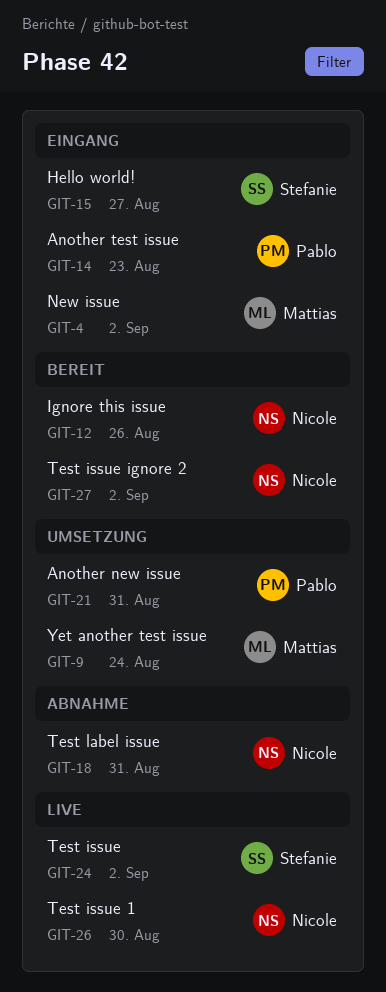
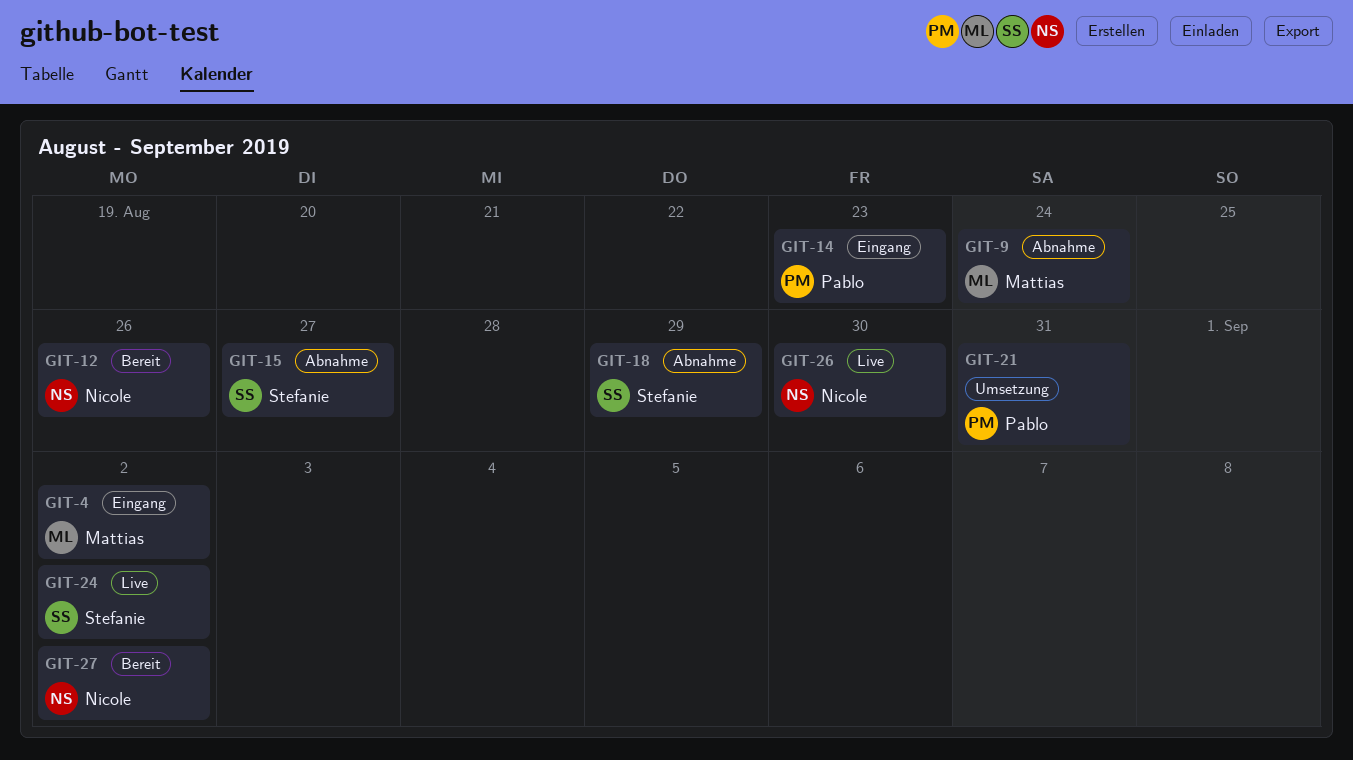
GIT-9, status: Umsetzung -> Abnahme
GIT-15, status: Eingang -> Abnahme
GIT-18, owner: Nicole -> Stefanie
GIT-18, due: Aug 31 -> Aug 29

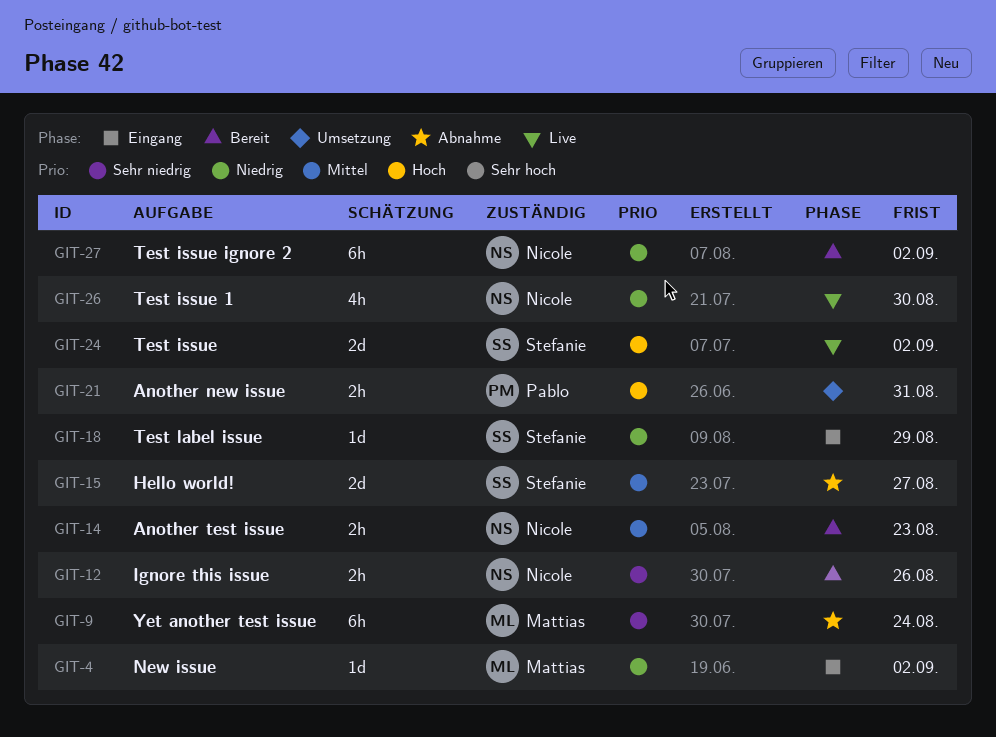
GIT-14, status: Eingang -> Bereit
GIT-14, owner: Pablo -> Nicole
GIT-18, status: Abnahme -> Eingang

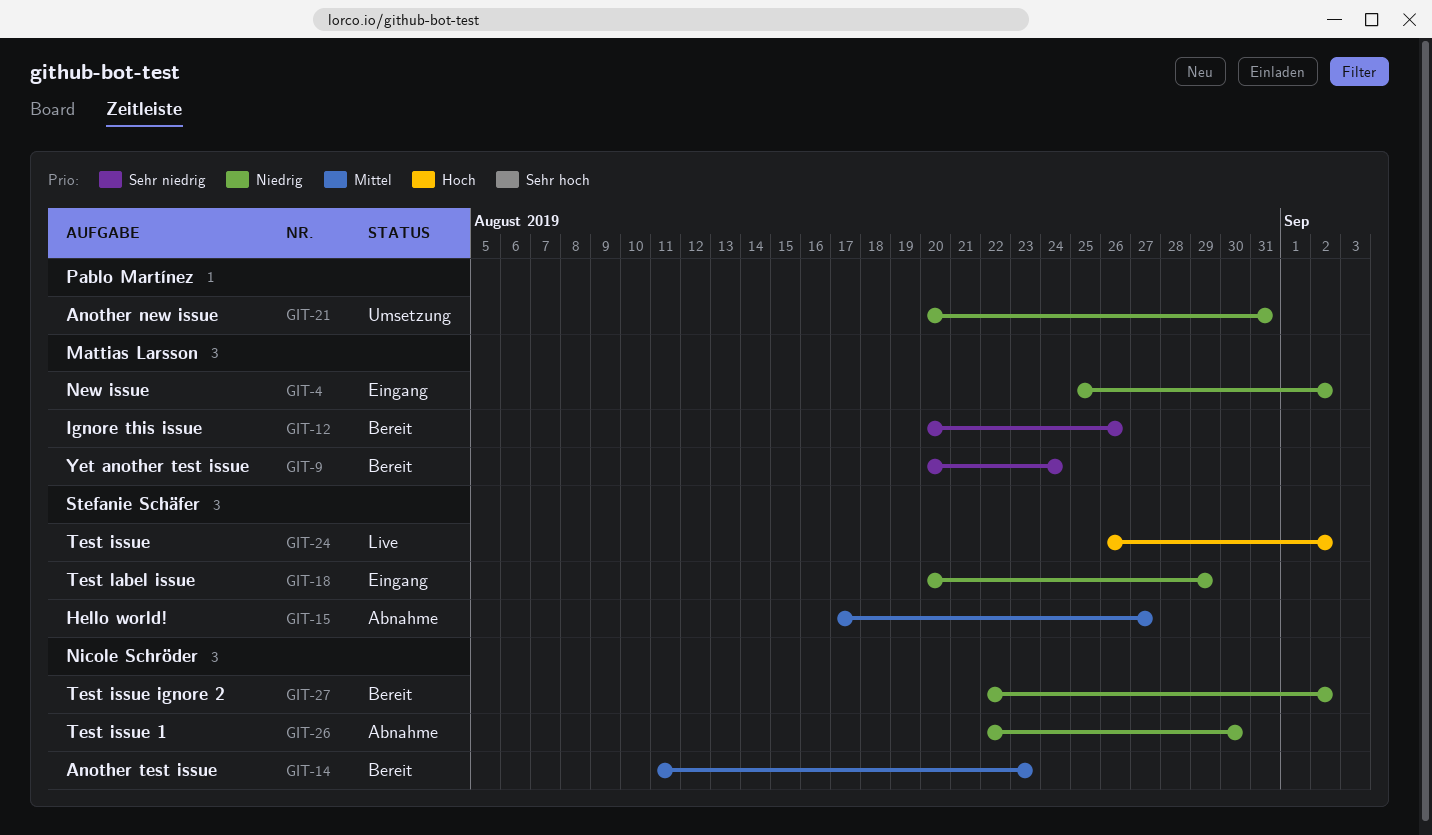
GIT-9, status: Abnahme -> Bereit
GIT-12, owner: Nicole Schröder -> Mattias Larsson
GIT-21, priority: Hoch -> Niedrig
GIT-26, status: Live -> Abnahme

